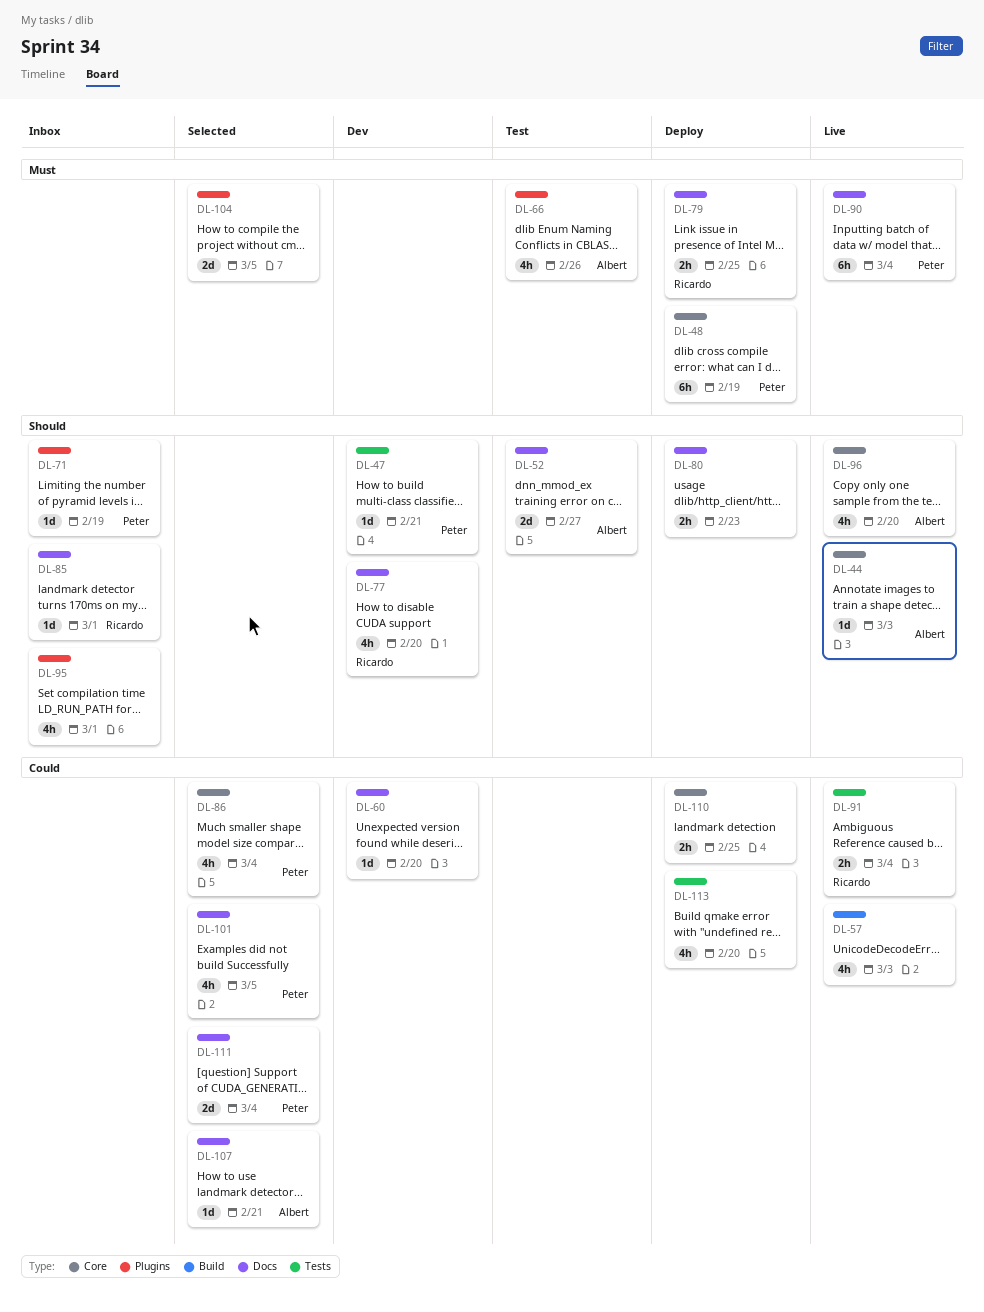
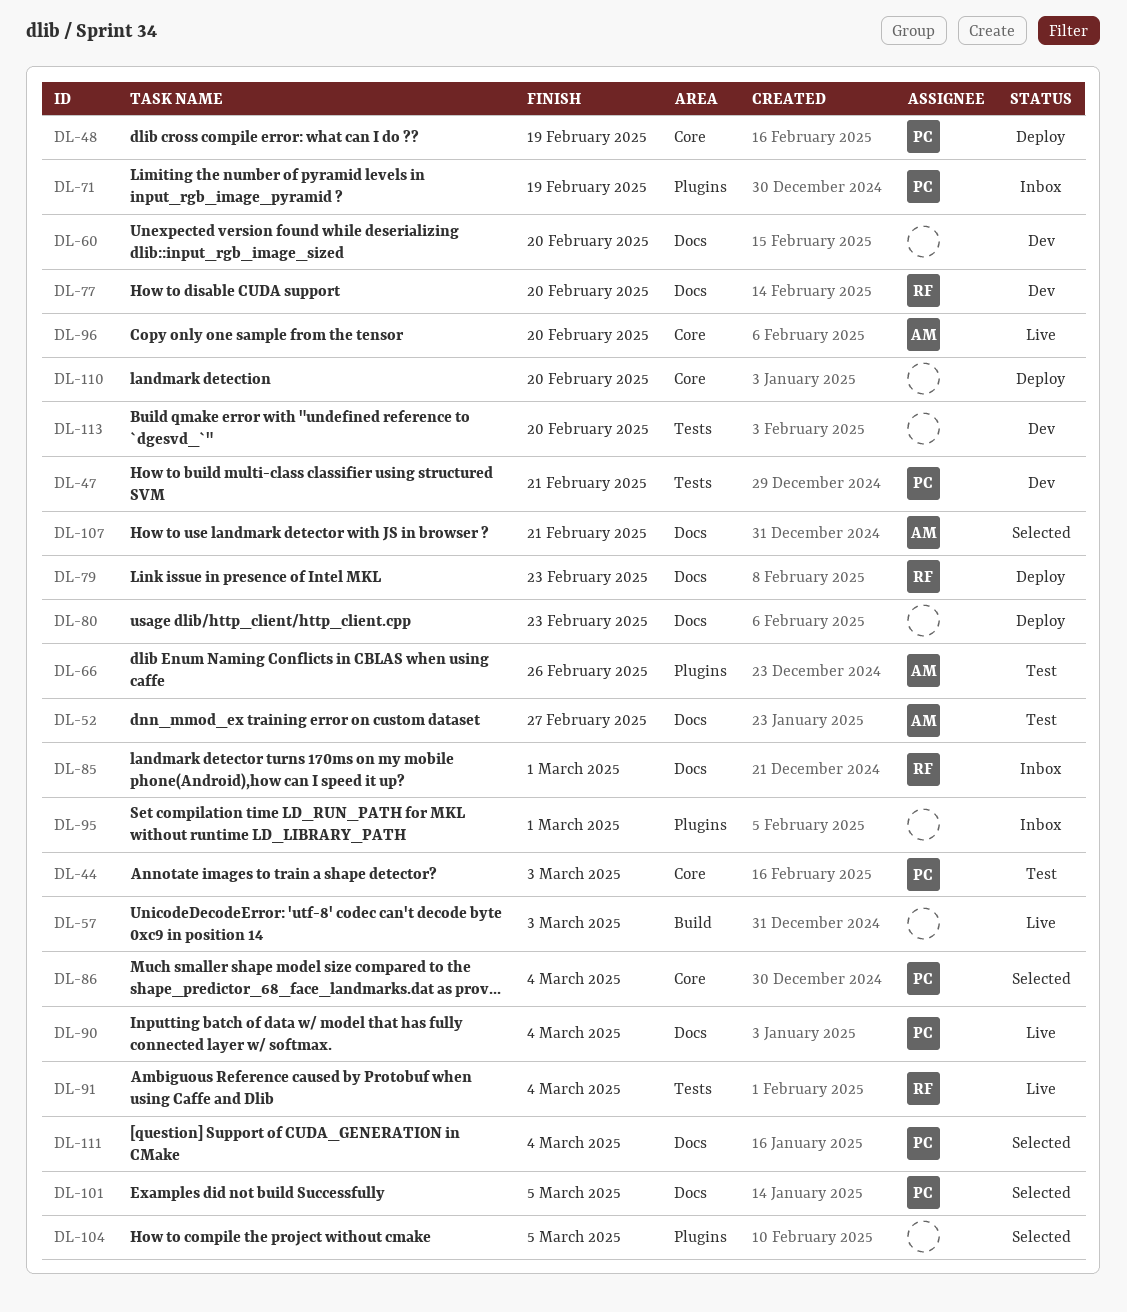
DL-44, status: Live -> Test
DL-44, owner: Albert -> Peter
DL-79, due: Feb 25 -> Feb 23
DL-110, due: Feb 25 -> Feb 20
DL-113, status: Deploy -> Dev

